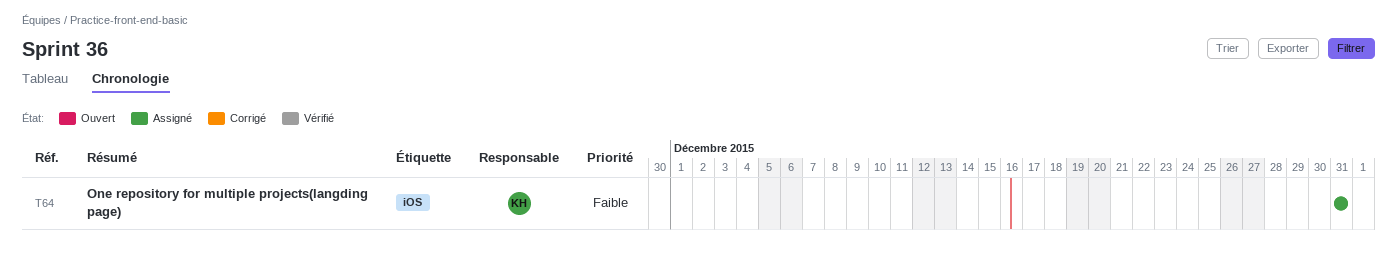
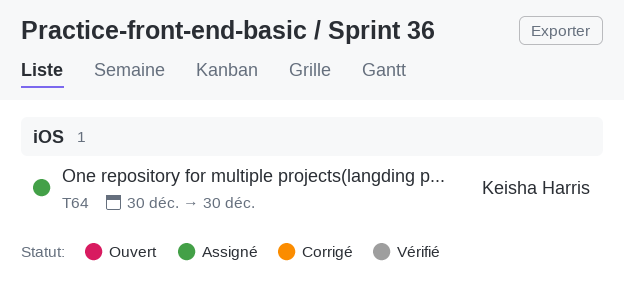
T64, start: Dec 31 -> Dec 30
T64, due: Dec 31 -> Dec 30

